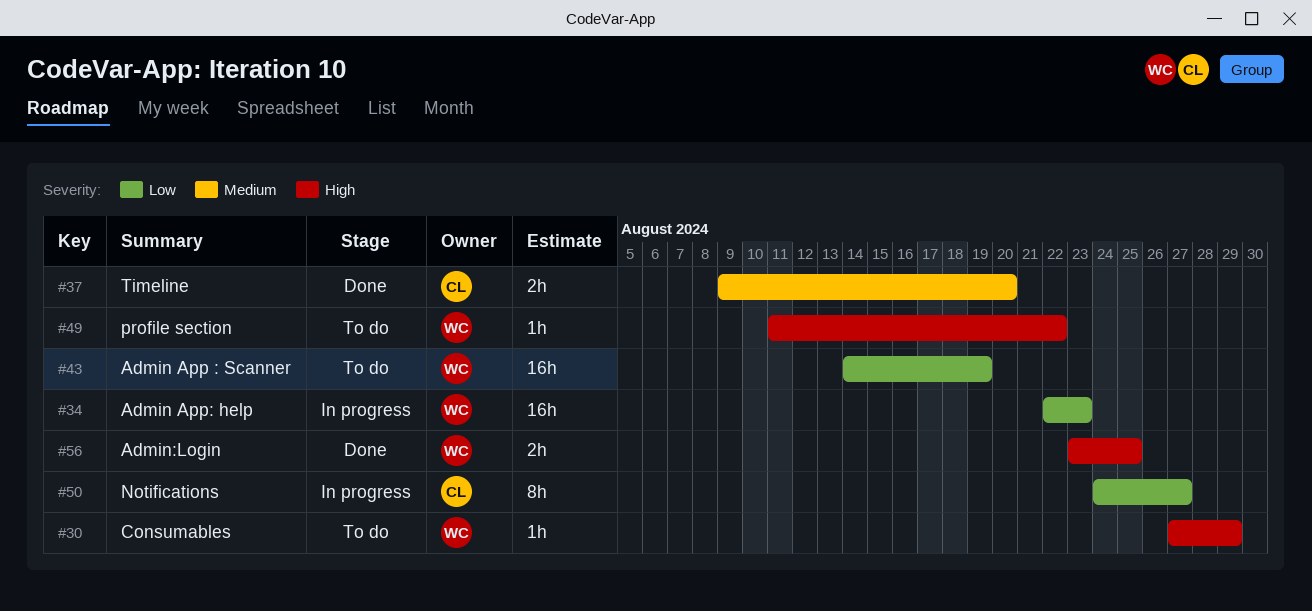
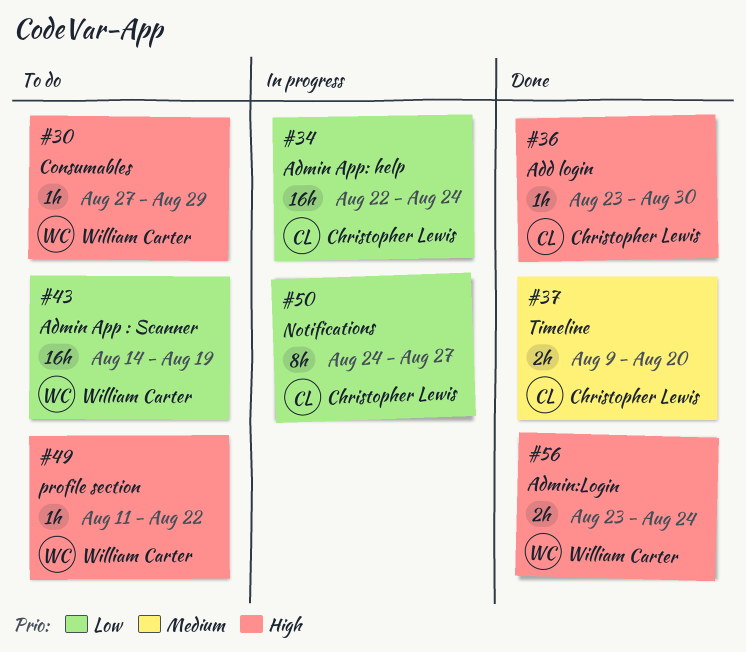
#34, owner: William Carter -> Christopher Lewis
#34, due: Aug 23 -> Aug 24
#36: none -> present
#56, due: Aug 25 -> Aug 24

